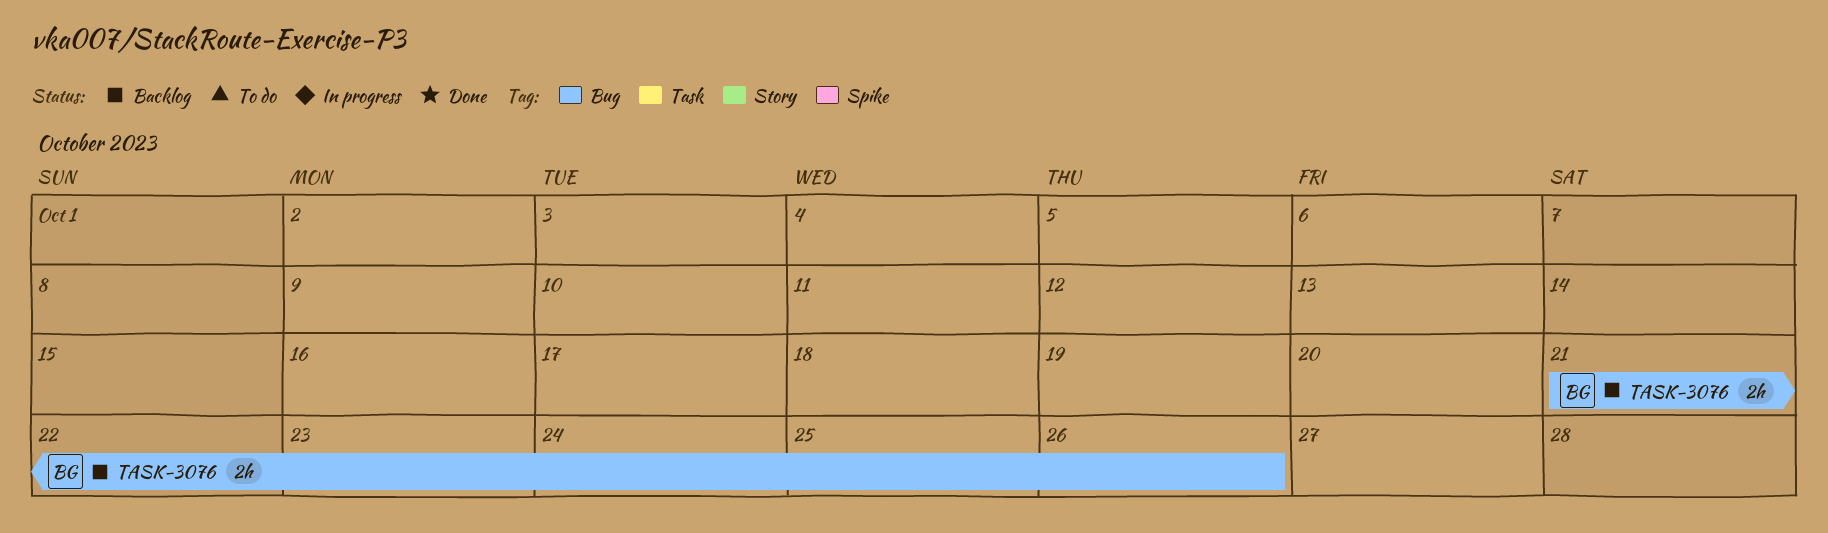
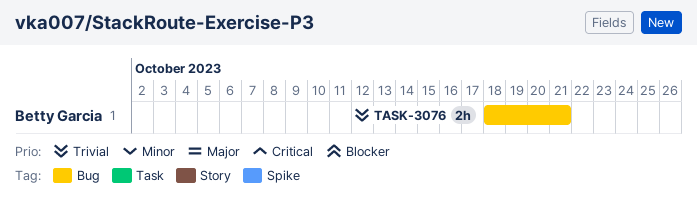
TASK-3076, start: Oct 21 -> Oct 18
TASK-3076, due: Oct 26 -> Oct 21

